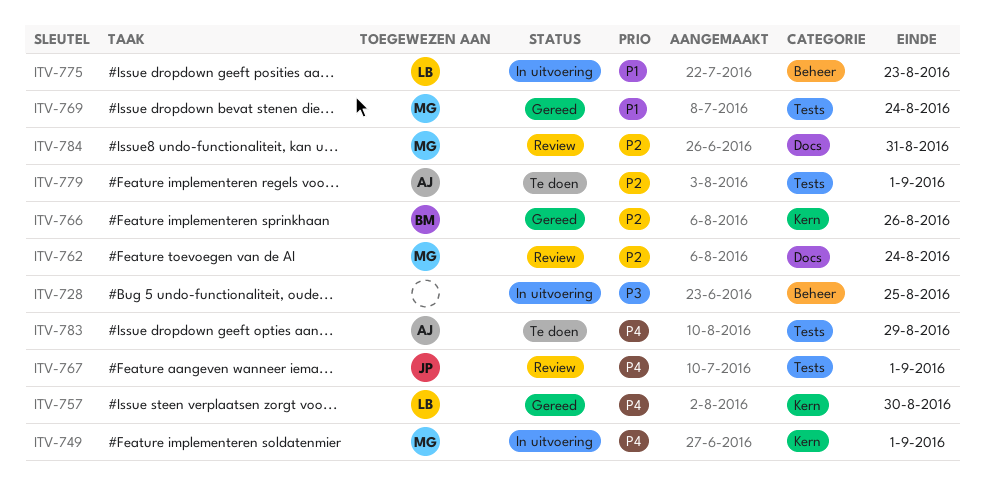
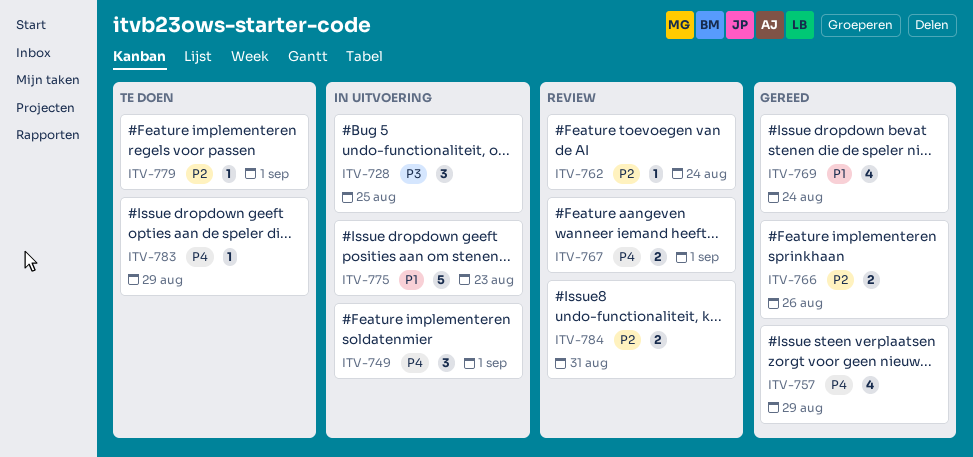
ITV-757, due: Aug 30 -> Aug 29

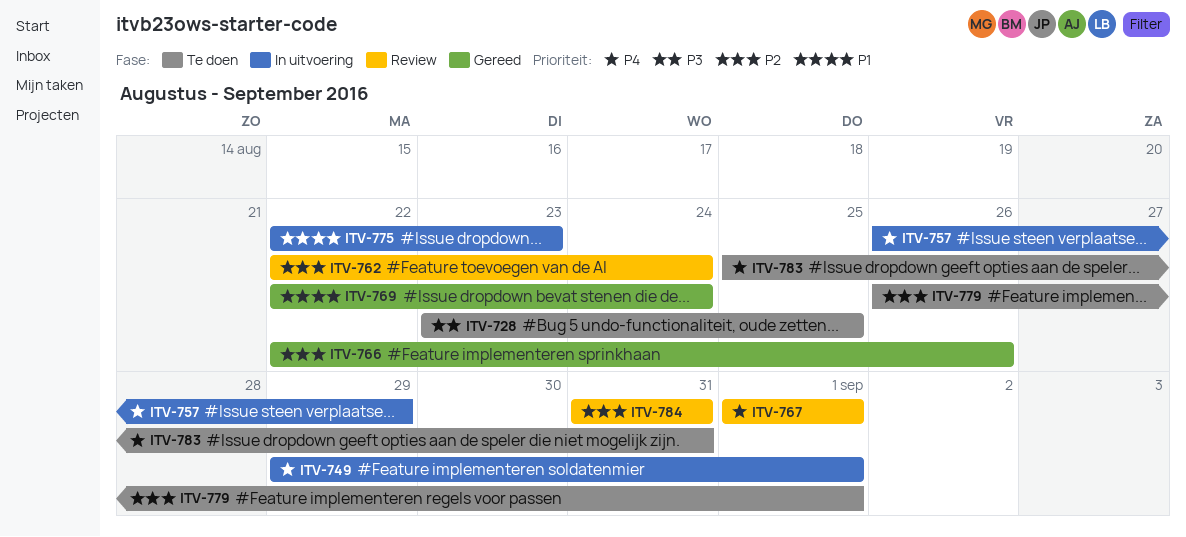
ITV-728, status: In uitvoering -> Te doen
ITV-757, status: Gereed -> In uitvoering
ITV-783, due: Aug 29 -> Aug 31

